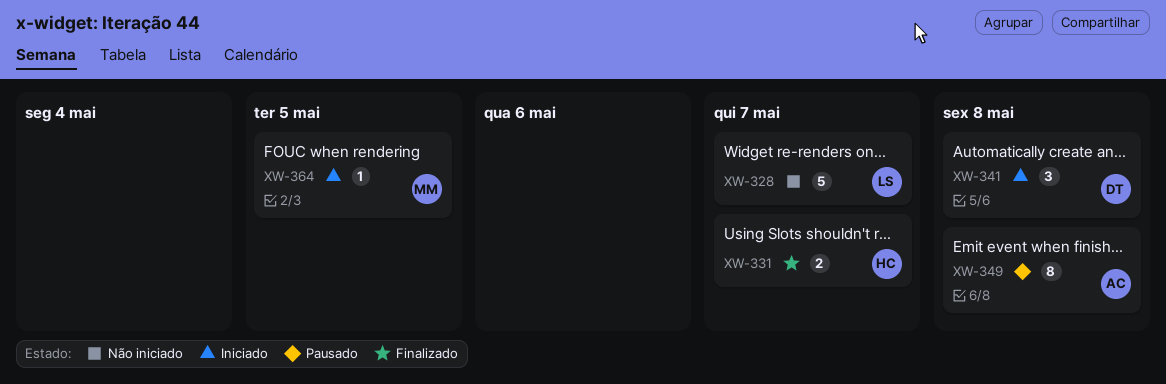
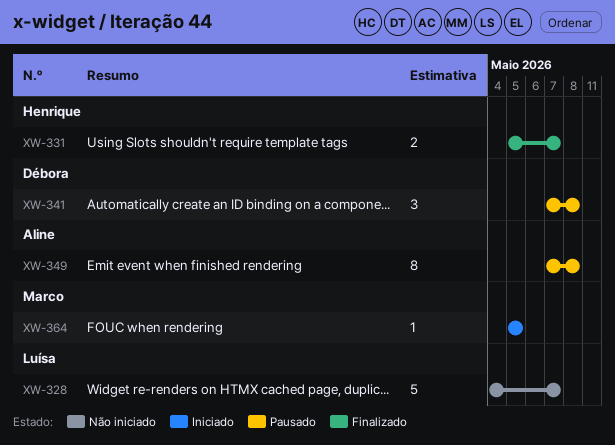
XW-341, status: Iniciado -> Pausado

